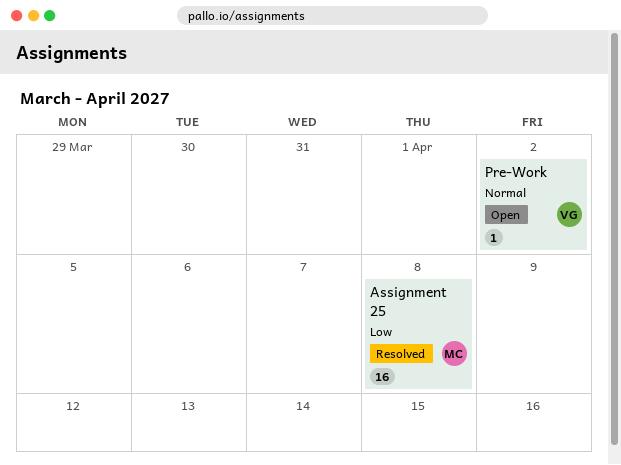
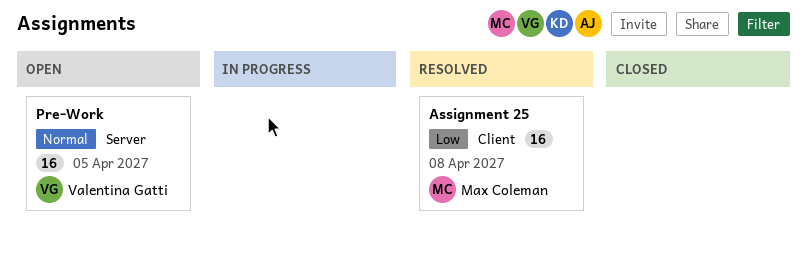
Pre-Work, estimate: 1 -> 16
Pre-Work, due: Apr 2 -> Apr 5

